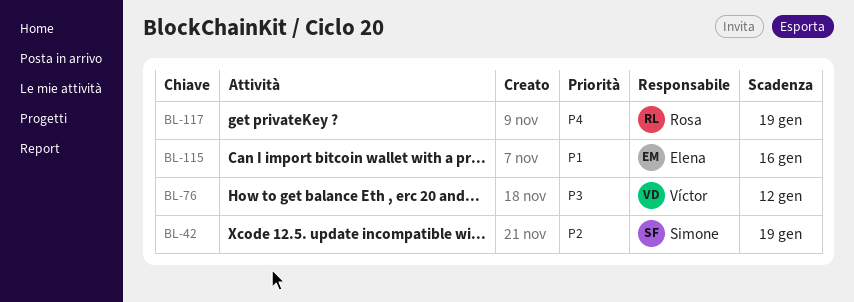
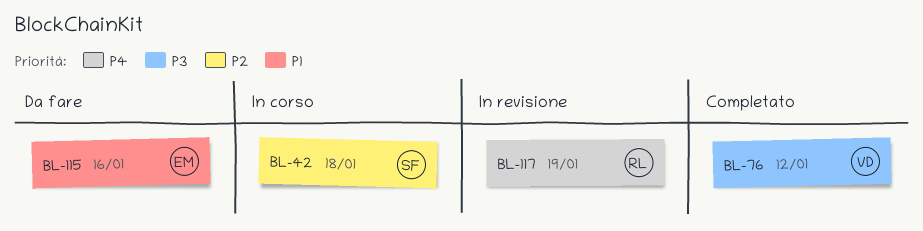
BL-42, due: Jan 19 -> Jan 18

